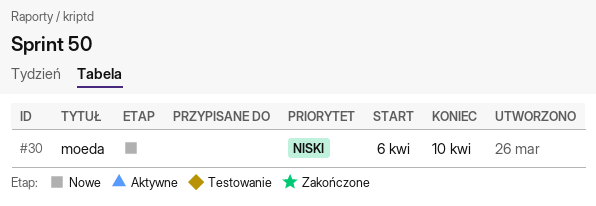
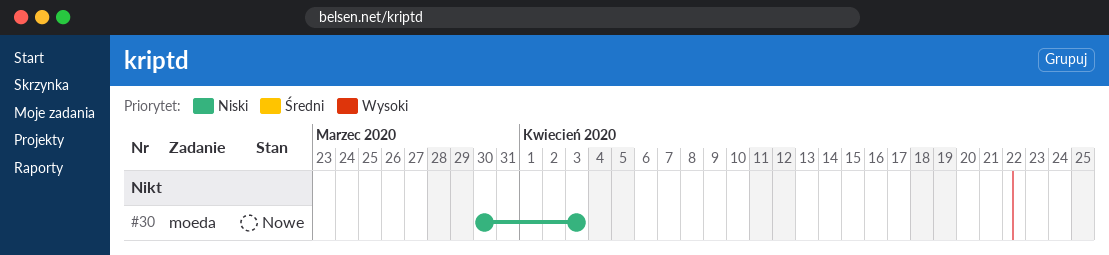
#30, start: Apr 6 -> Mar 30
#30, due: Apr 10 -> Apr 3

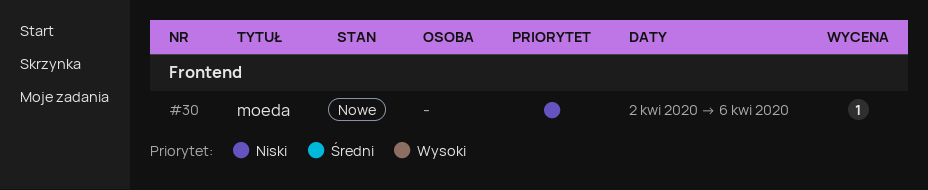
#30, start: Mar 30 -> Apr 2
#30, due: Apr 3 -> Apr 6

